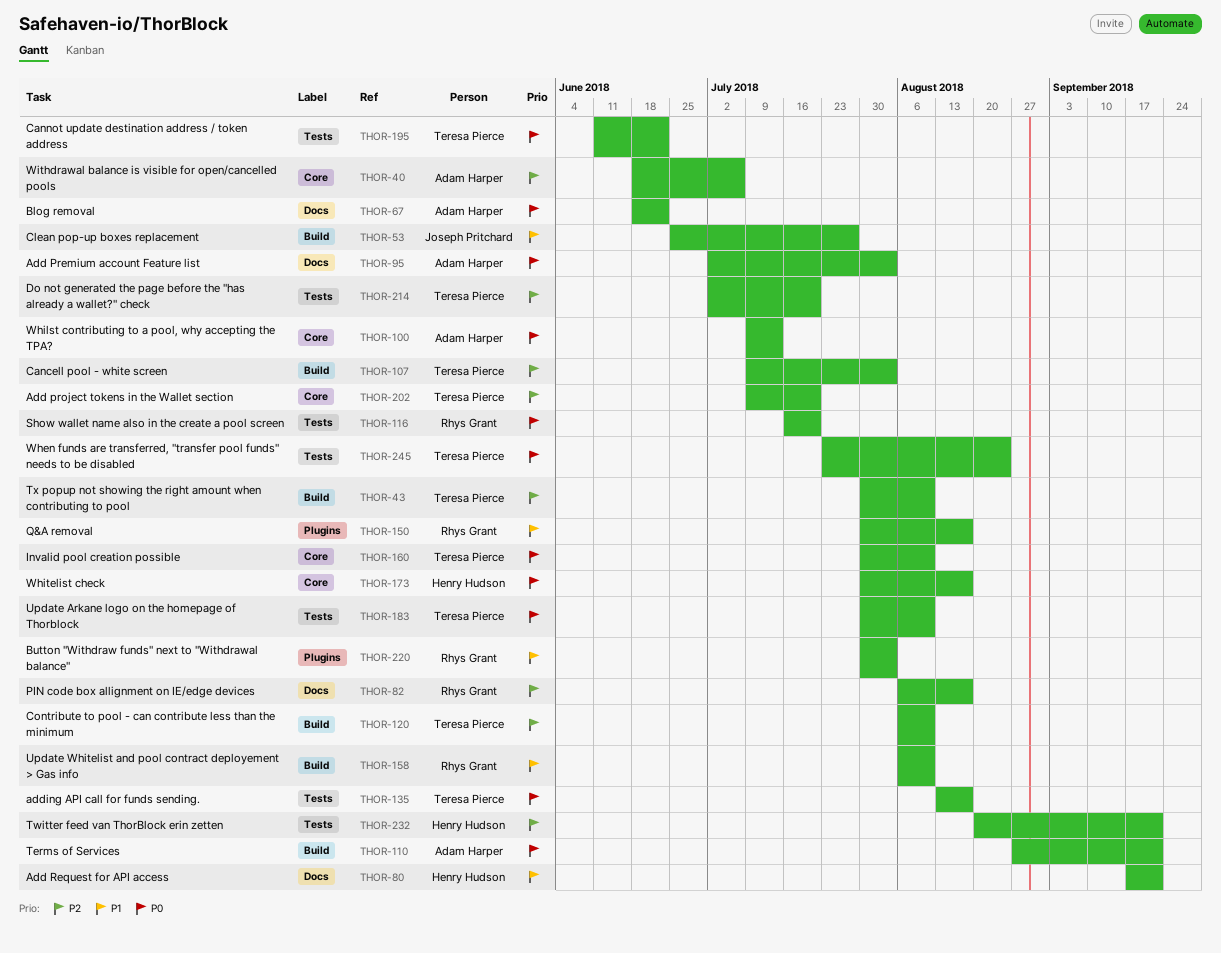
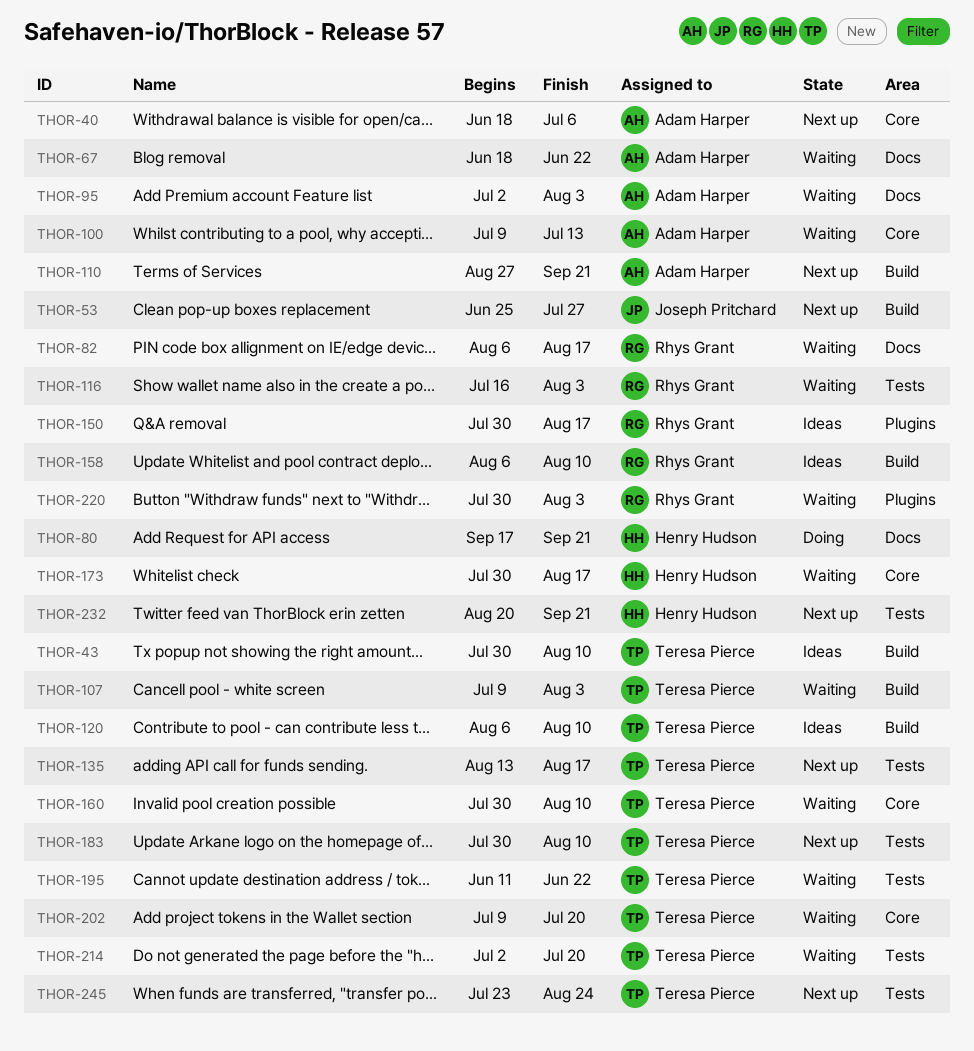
THOR-116, due: Jul 20 -> Aug 3

